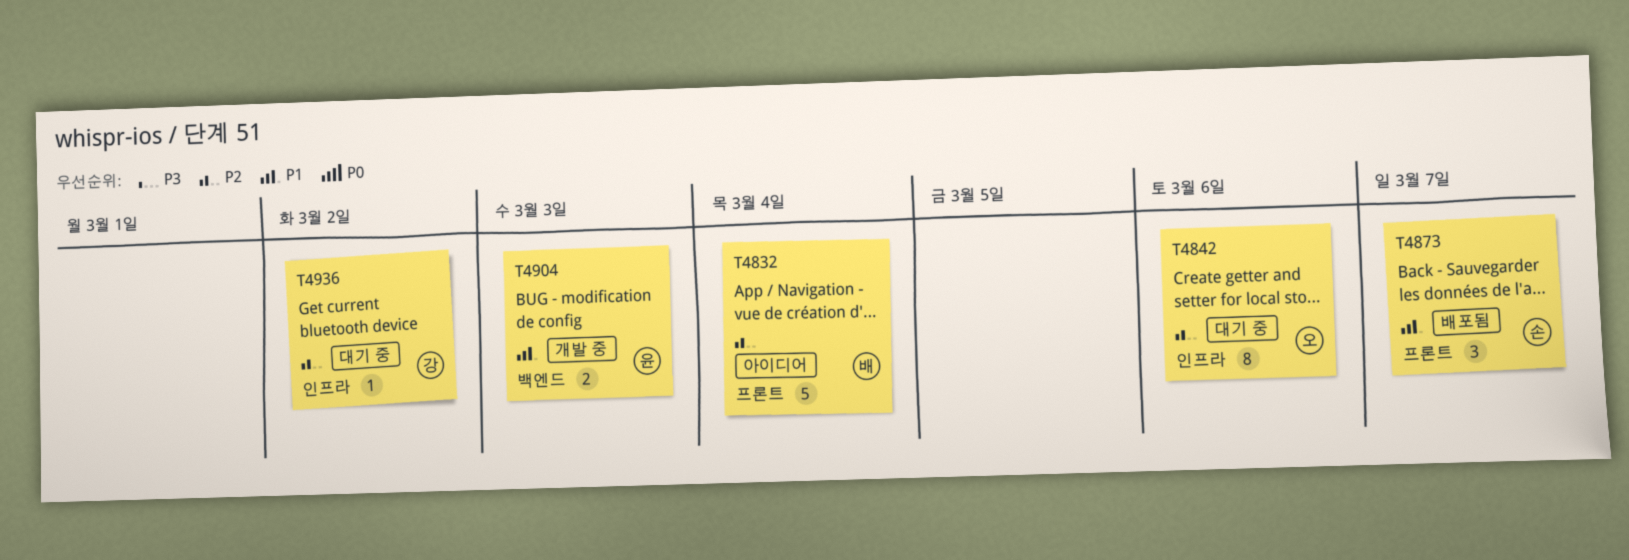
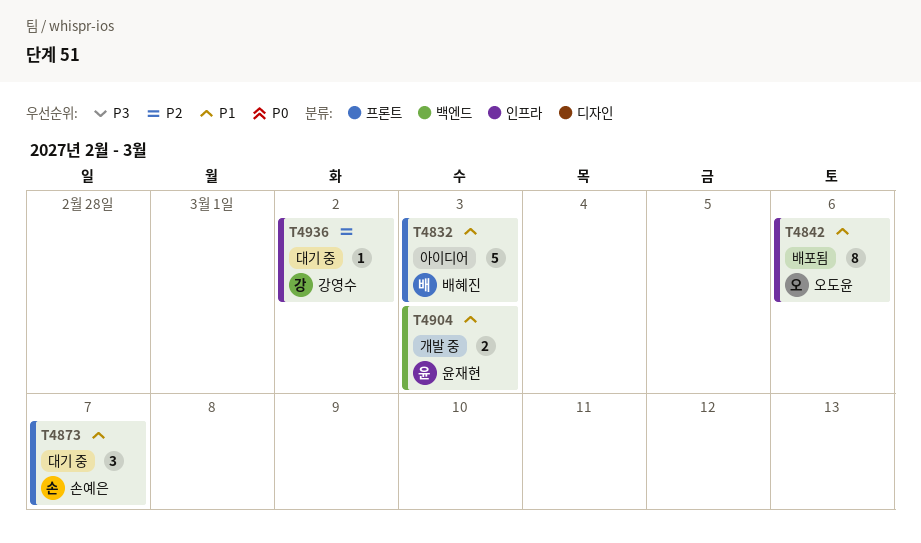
T4832, priority: P2 -> P1
T4832, due: Mar 4 -> Mar 3
T4842, status: 대기 중 -> 배포됨
T4842, priority: P2 -> P1
T4873, status: 배포됨 -> 대기 중

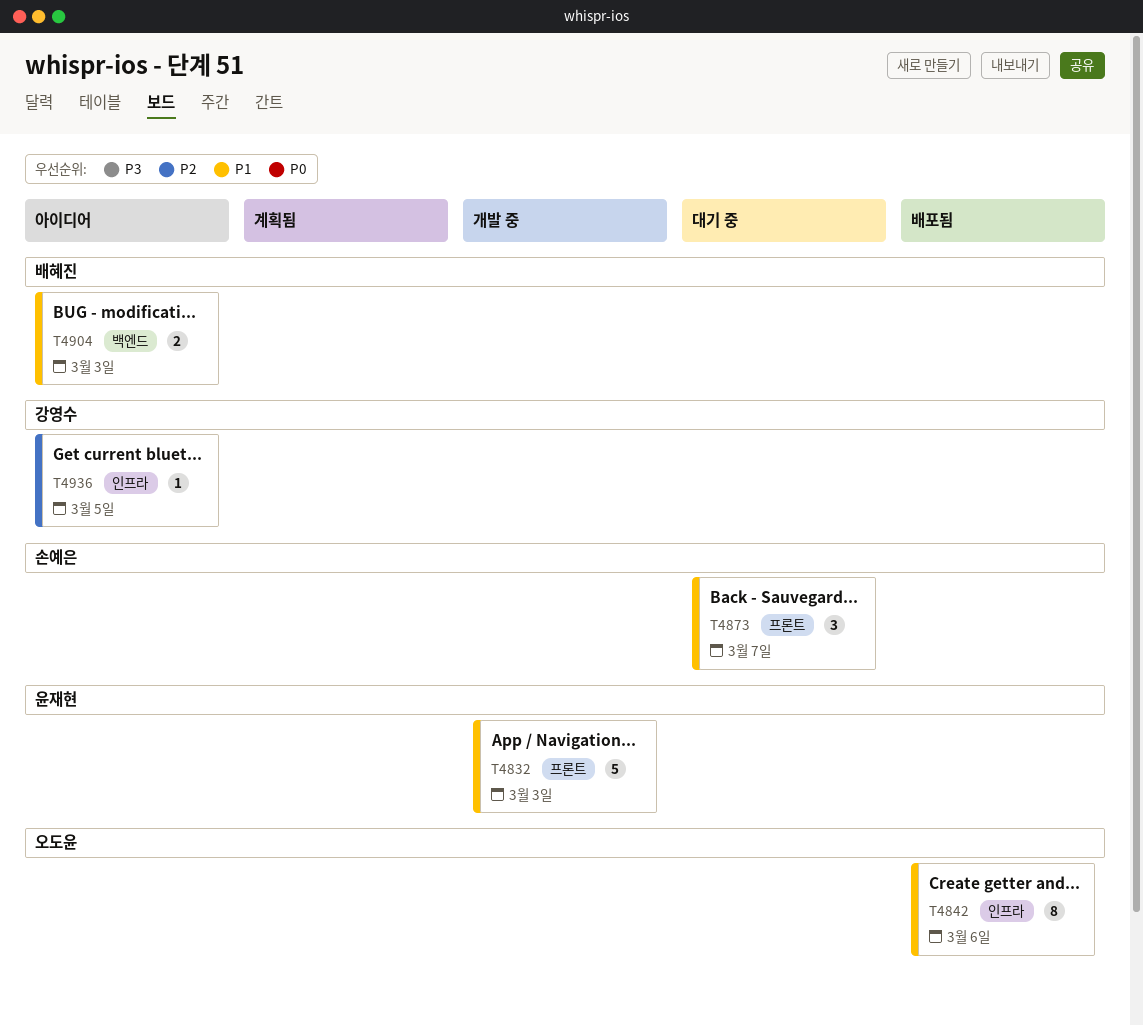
T4832, status: 아이디어 -> 개발 중
T4832, owner: 배혜진 -> 윤재현
T4904, status: 개발 중 -> 아이디어
T4904, owner: 윤재현 -> 배혜진
T4936, status: 대기 중 -> 아이디어
T4936, due: Mar 2 -> Mar 5

